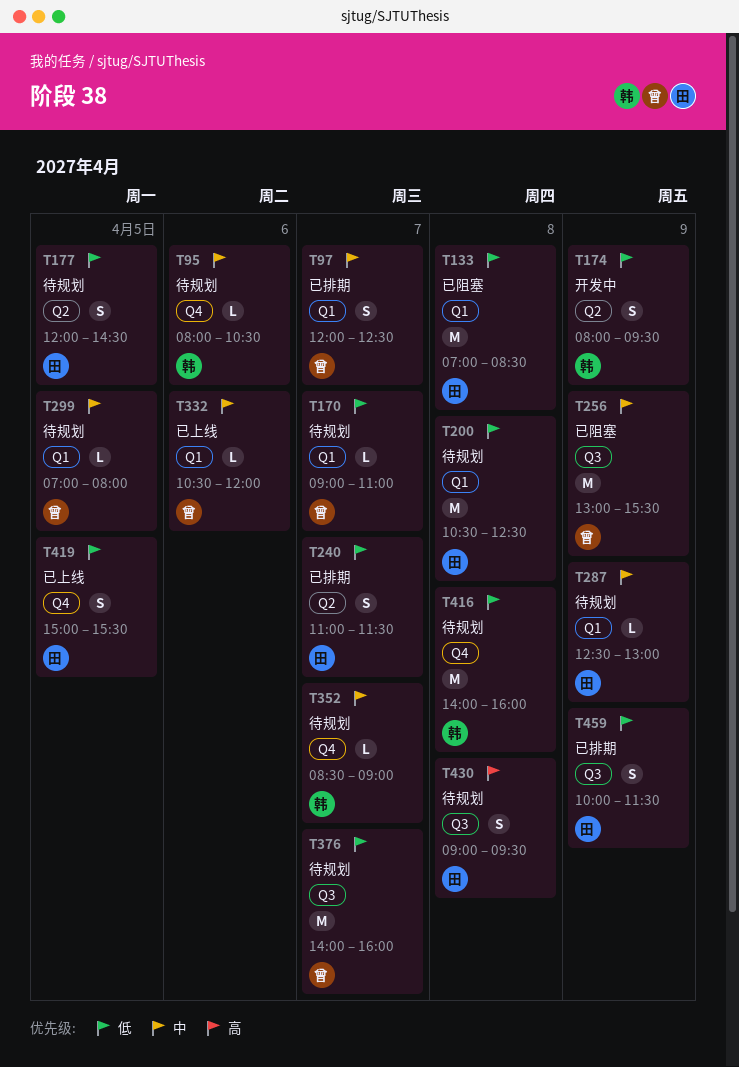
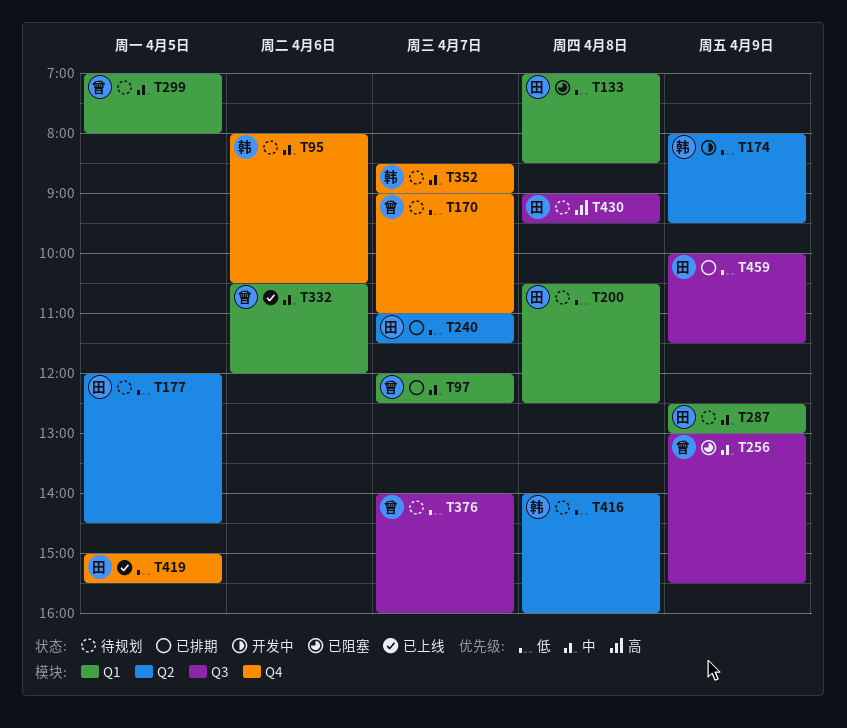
T170, label: Q1 -> Q4
T416, label: Q4 -> Q2

